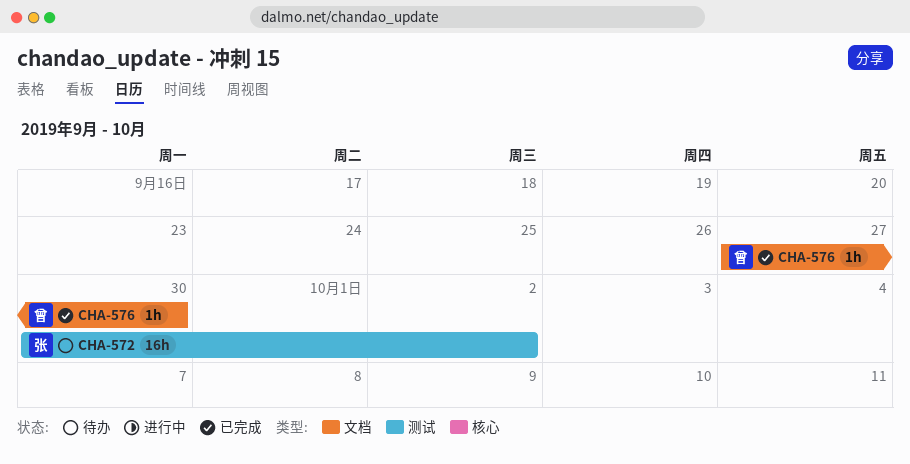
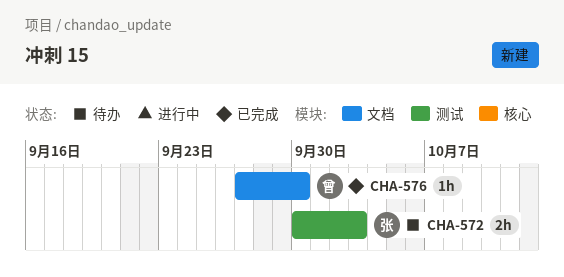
CHA-572, estimate: 16h -> 2h
CHA-572, due: Oct 2 -> Oct 3

